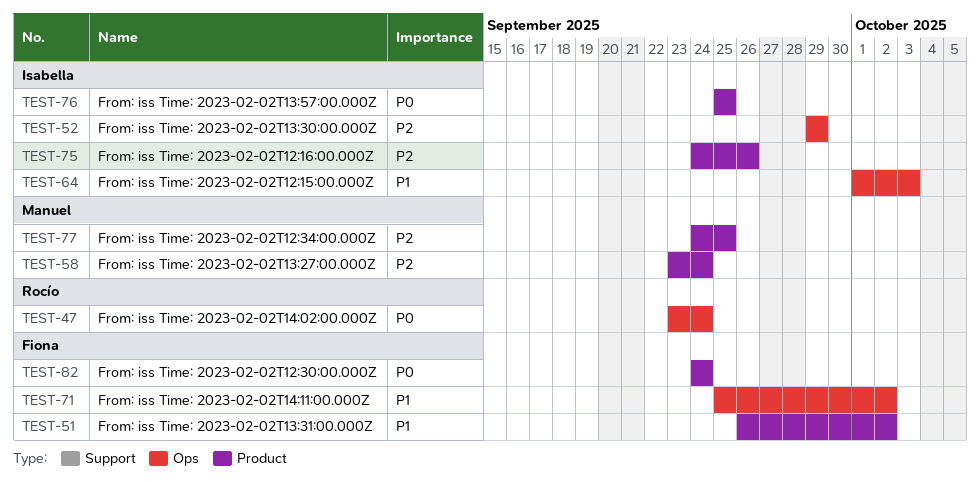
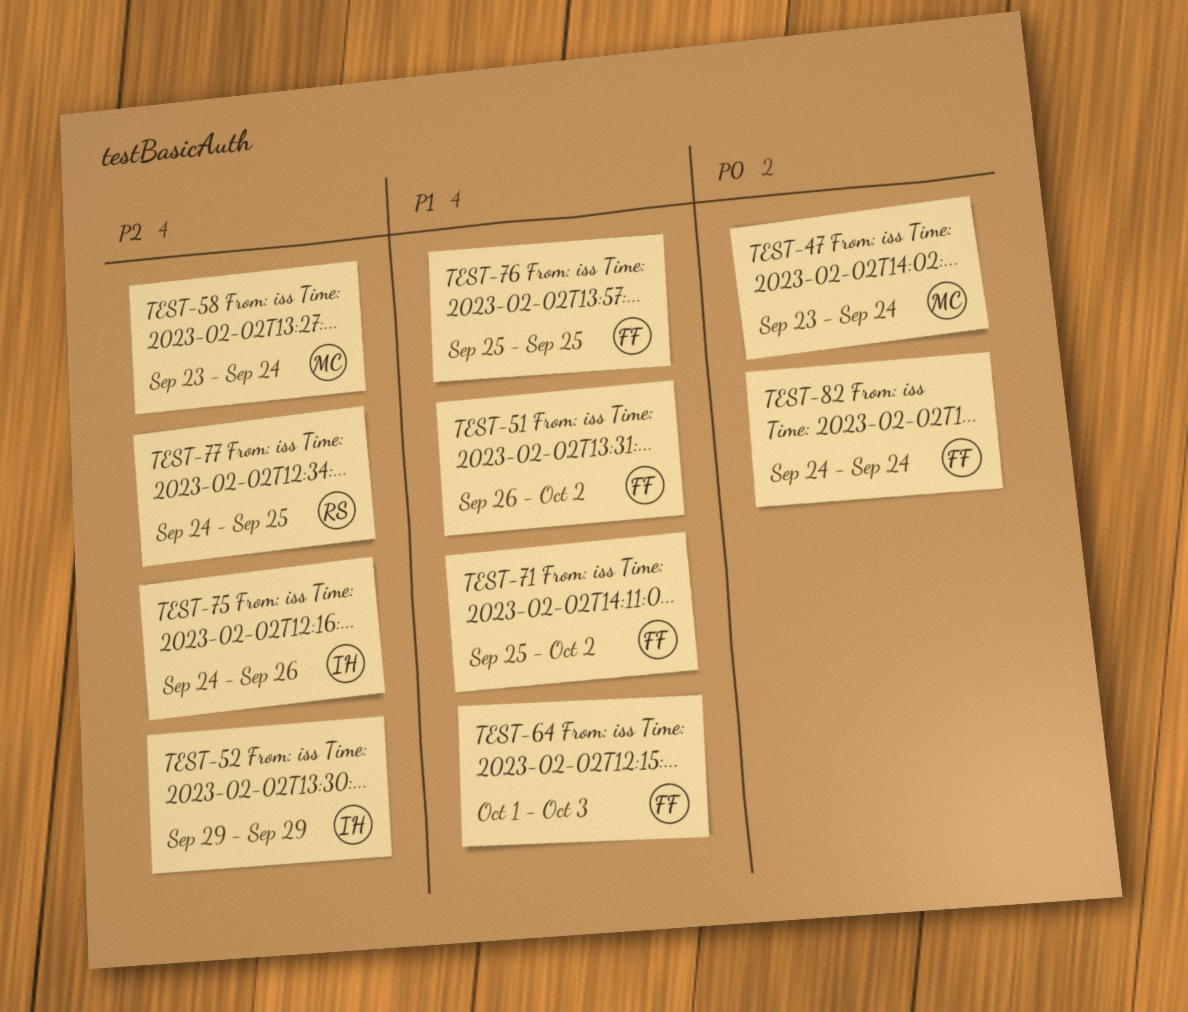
TEST-47, owner: Rocío -> Manuel
TEST-64, owner: Isabella -> Fiona
TEST-76, owner: Isabella -> Fiona
TEST-76, priority: P0 -> P1
TEST-77, owner: Manuel -> Rocío

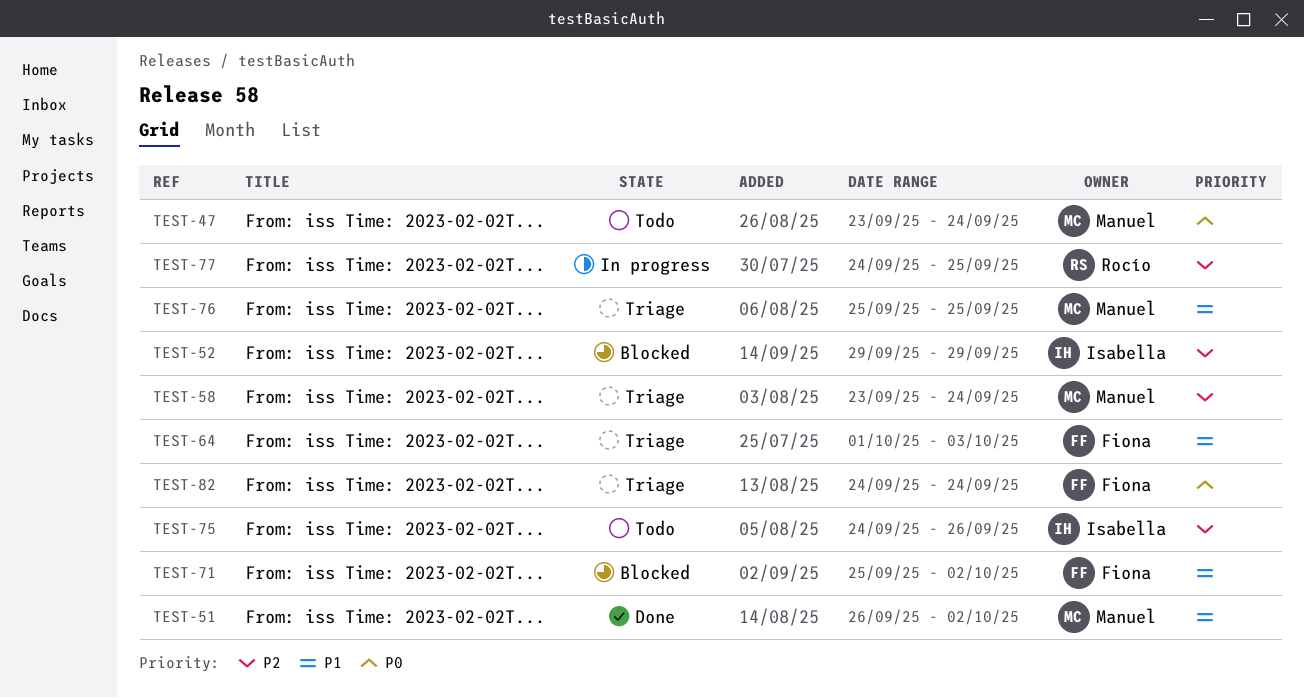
TEST-51, owner: Fiona -> Manuel
TEST-76, owner: Fiona -> Manuel

